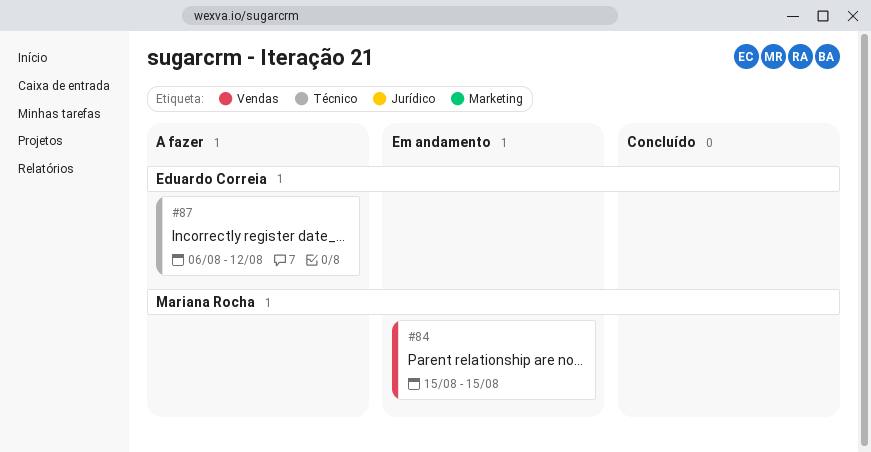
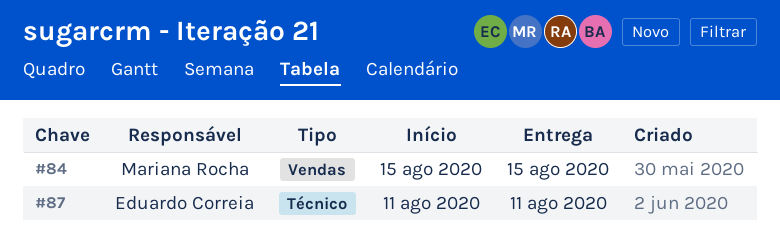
#87, start: Aug 6 -> Aug 11
#87, due: Aug 12 -> Aug 11

